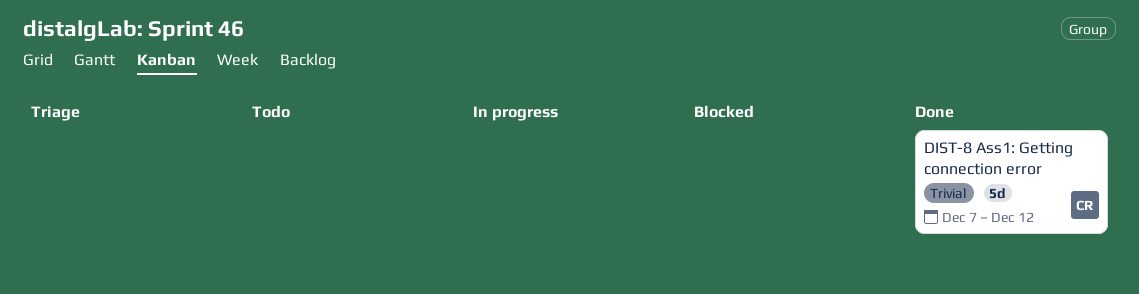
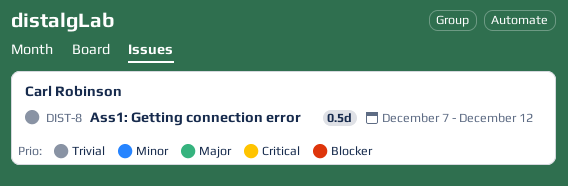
DIST-8, estimate: 5d -> 0.5d

